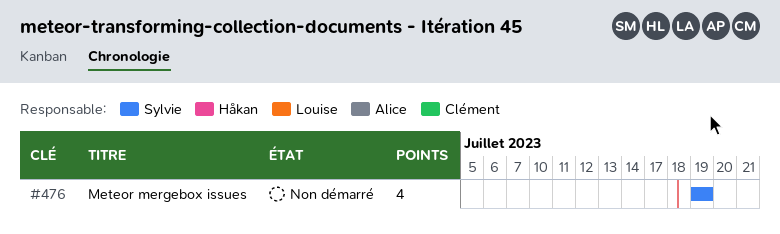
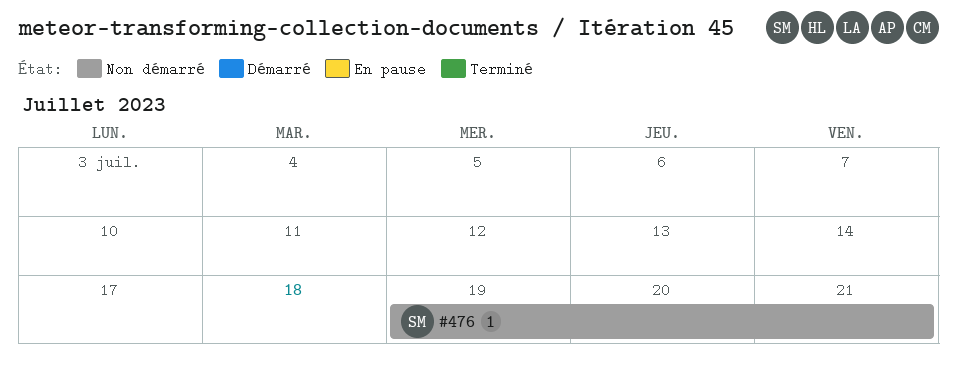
#476, estimate: 4 -> 1
#476, due: Jul 19 -> Jul 21

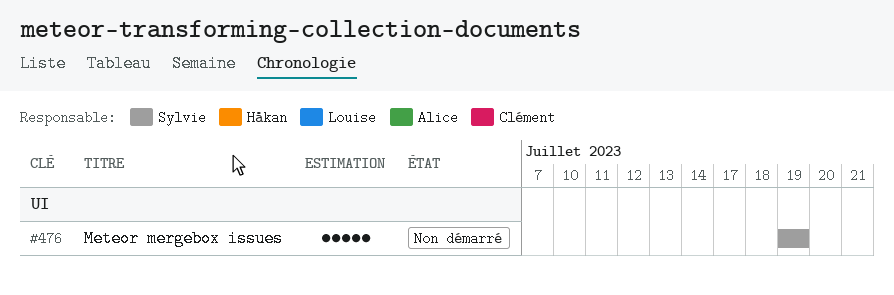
#476, estimate: 1 -> 5
#476, due: Jul 21 -> Jul 19

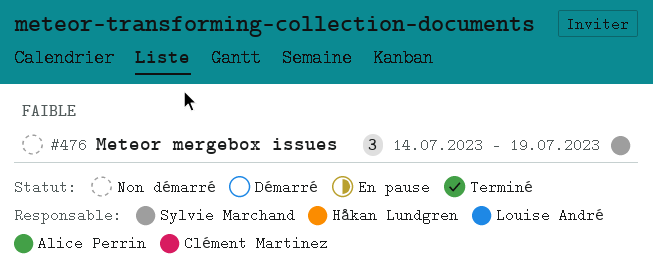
#476, estimate: 5 -> 3
#476, start: Jul 19 -> Jul 14

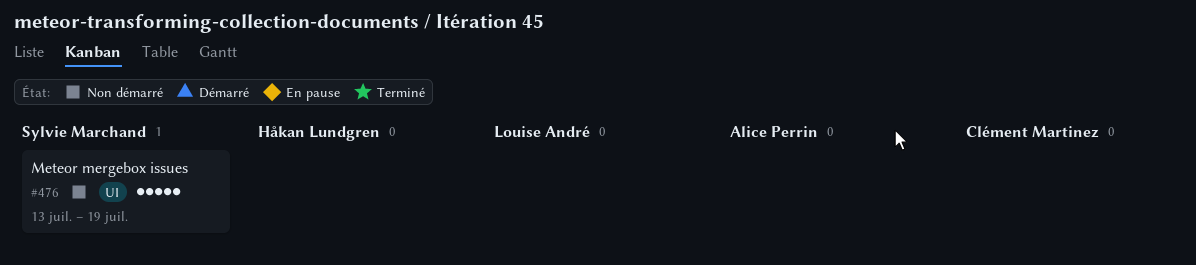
#476, estimate: 3 -> 5
#476, start: Jul 14 -> Jul 13

